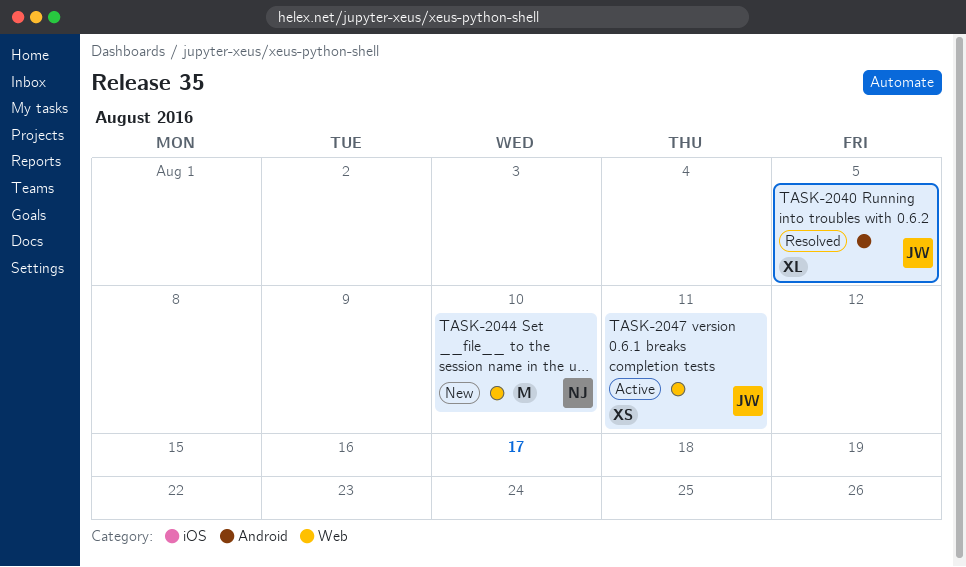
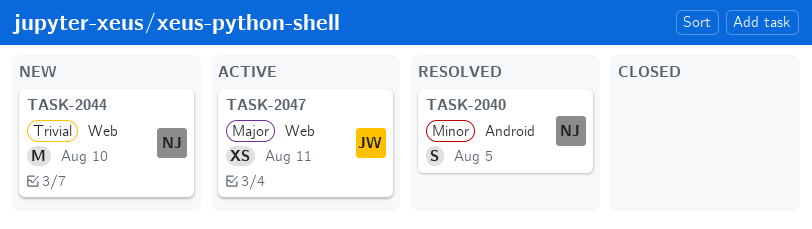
TASK-2040, owner: JW -> NJ
TASK-2040, estimate: XL -> S

